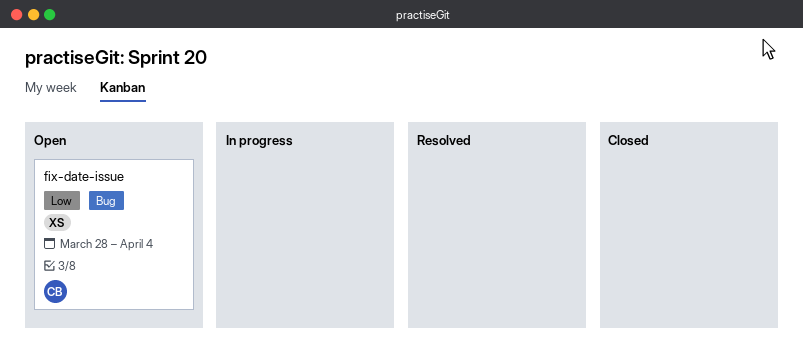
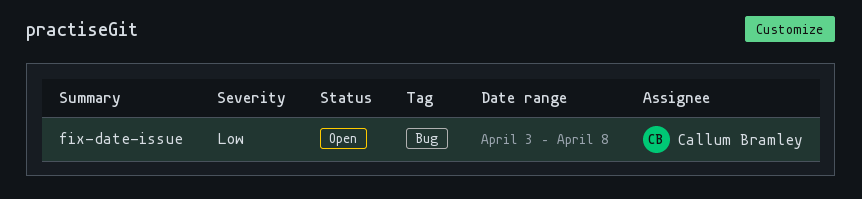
fix-date-issue, start: Mar 28 -> Apr 3
fix-date-issue, due: Apr 4 -> Apr 8

